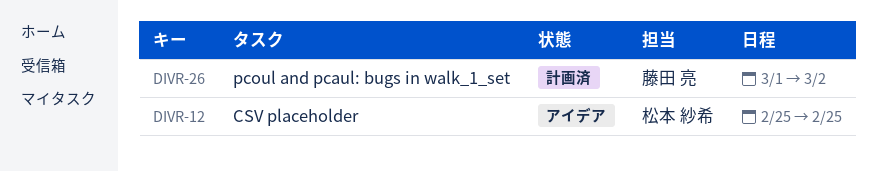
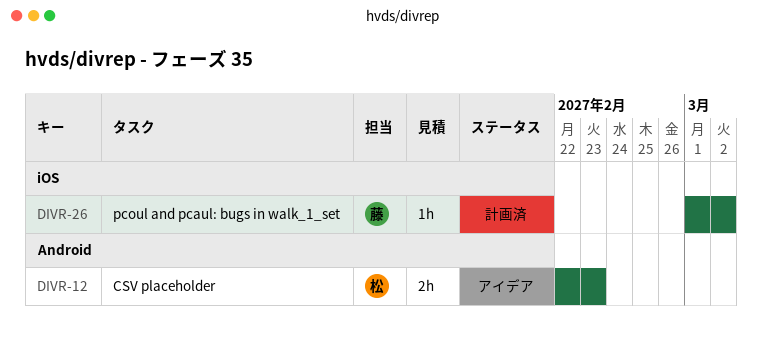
DIVR-12, start: Feb 25 -> Feb 22
DIVR-12, due: Feb 25 -> Feb 23

